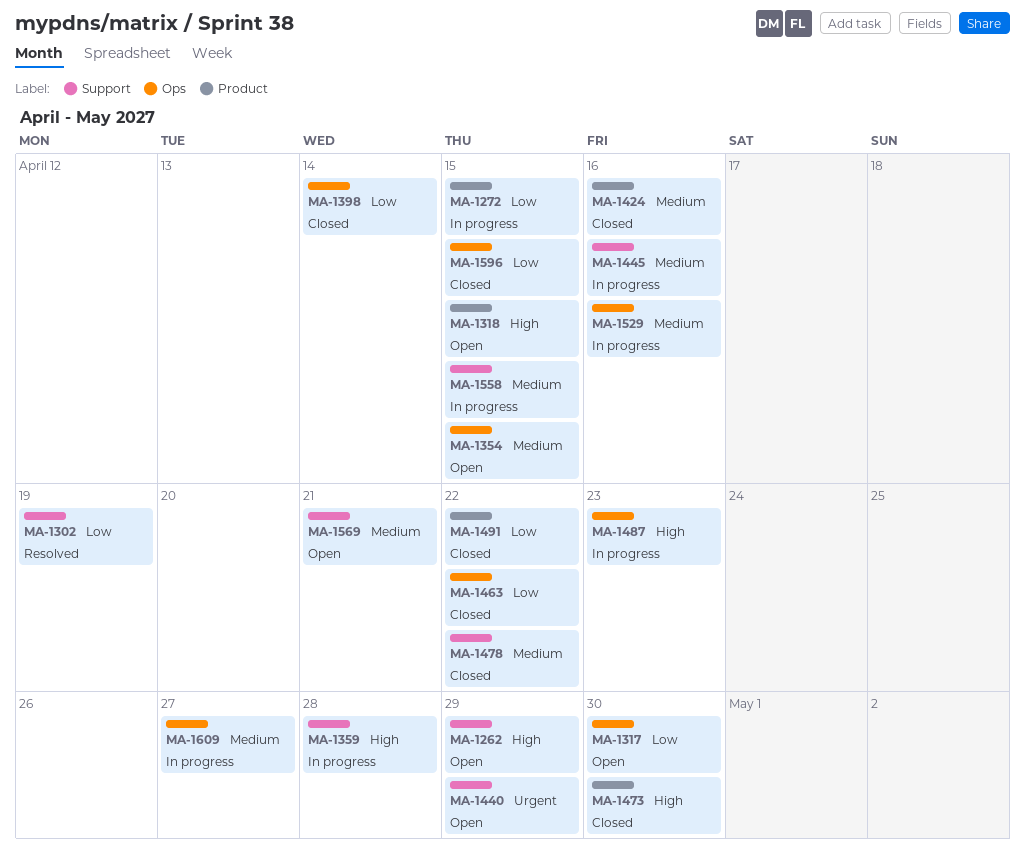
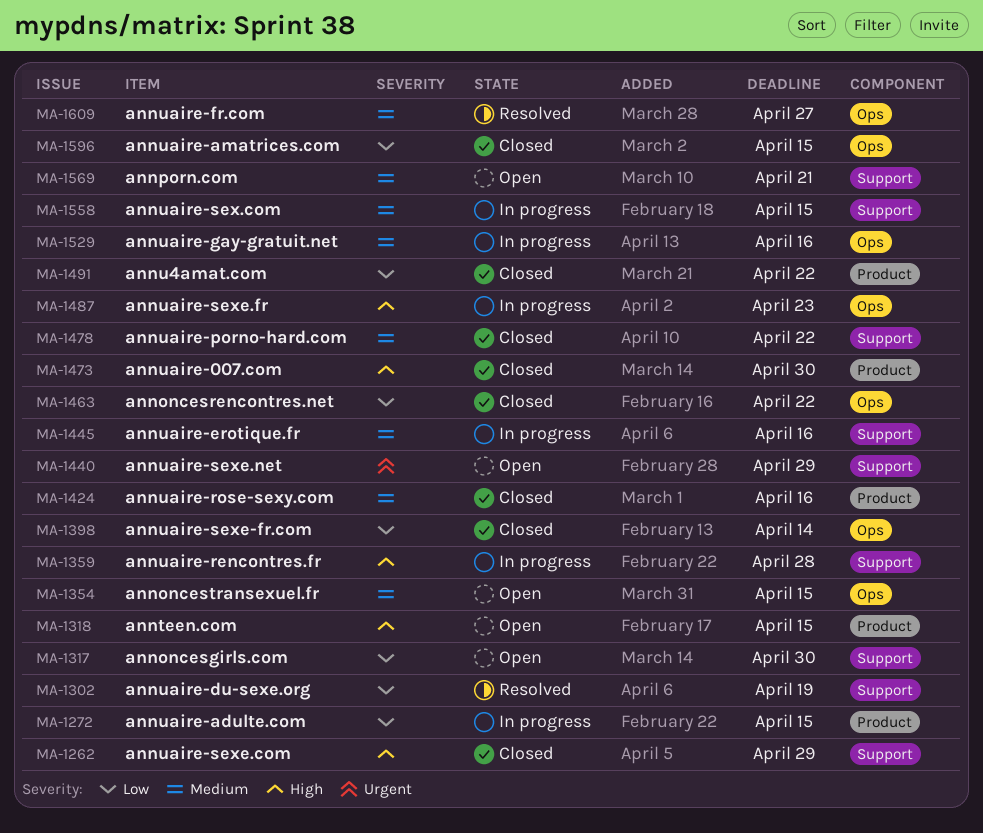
MA-1262, status: Open -> Closed
MA-1317, label: Ops -> Support
MA-1609, status: In progress -> Resolved

